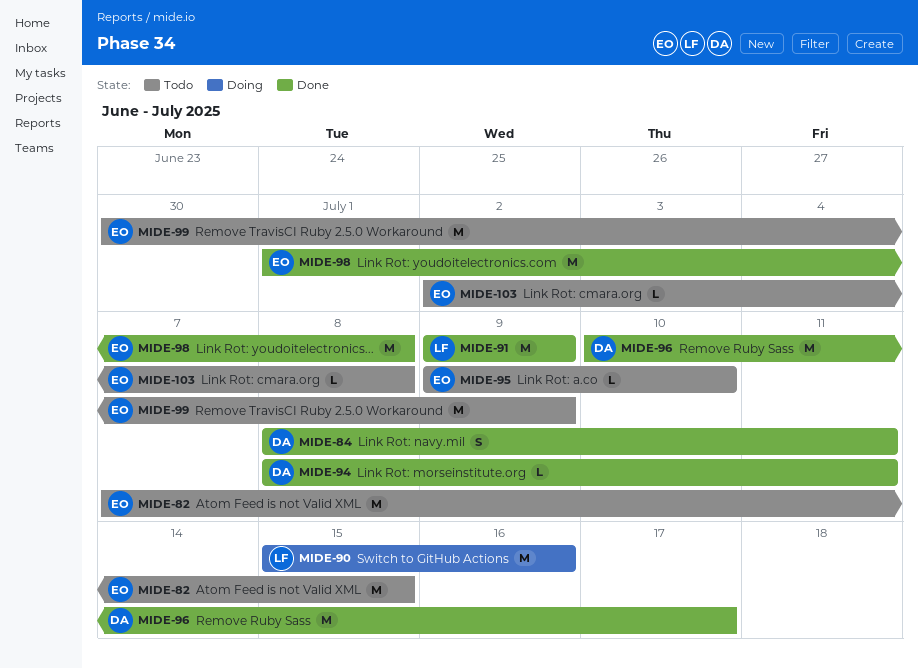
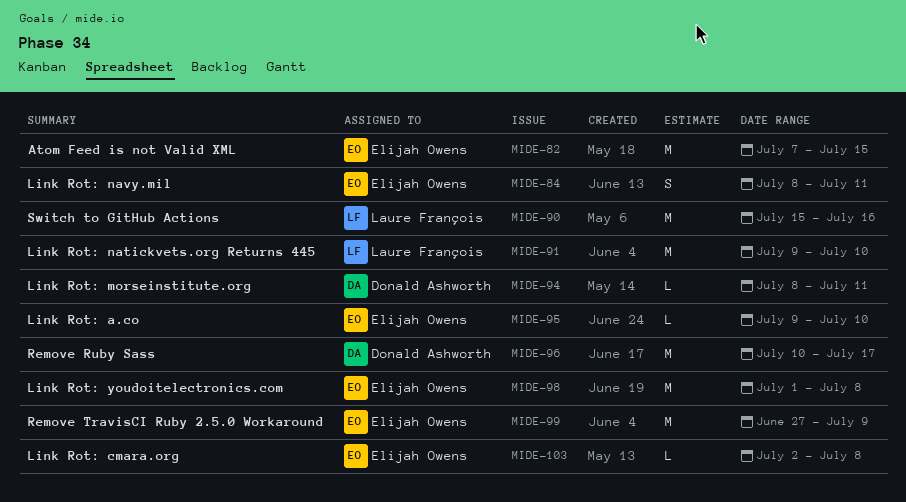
MIDE-84, owner: Donald Ashworth -> Elijah Owens
MIDE-91, due: Jul 9 -> Jul 10
MIDE-99, start: Jun 30 -> Jun 27

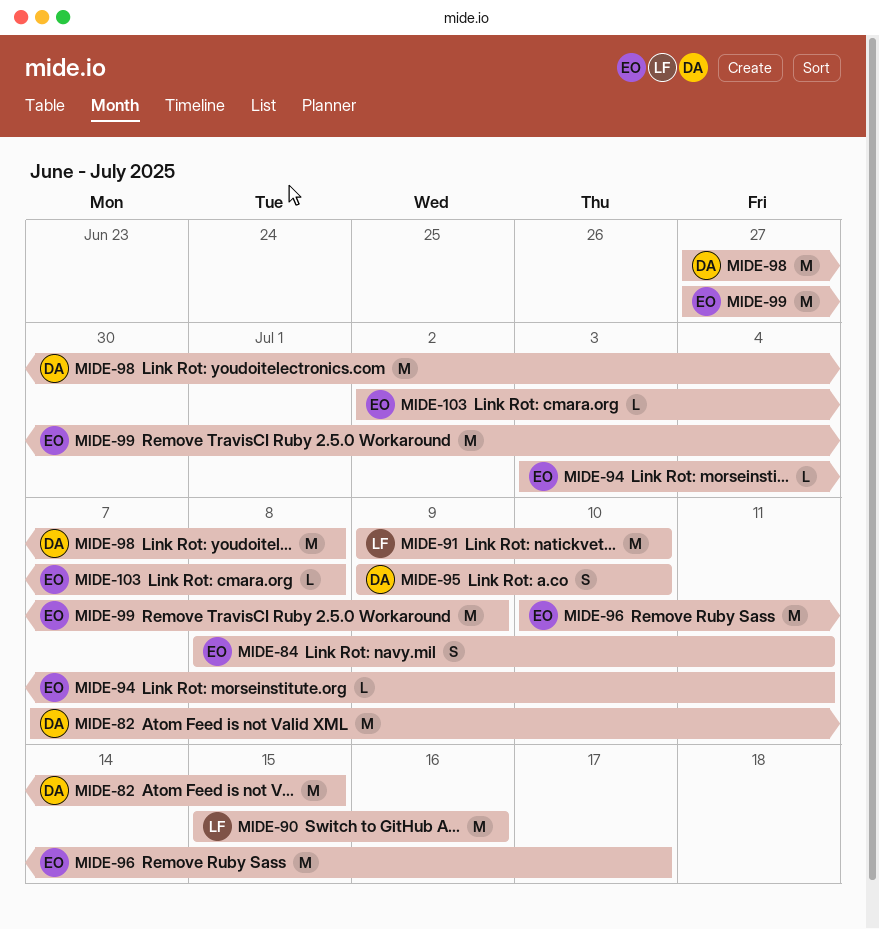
MIDE-82, owner: Elijah Owens -> Donald Ashworth
MIDE-94, owner: Donald Ashworth -> Elijah Owens
MIDE-94, start: Jul 8 -> Jul 3
MIDE-95, owner: Elijah Owens -> Donald Ashworth
MIDE-95, estimate: L -> S
MIDE-96, owner: Donald Ashworth -> Elijah Owens
MIDE-98, owner: Elijah Owens -> Donald Ashworth
MIDE-98, start: Jul 1 -> Jun 27

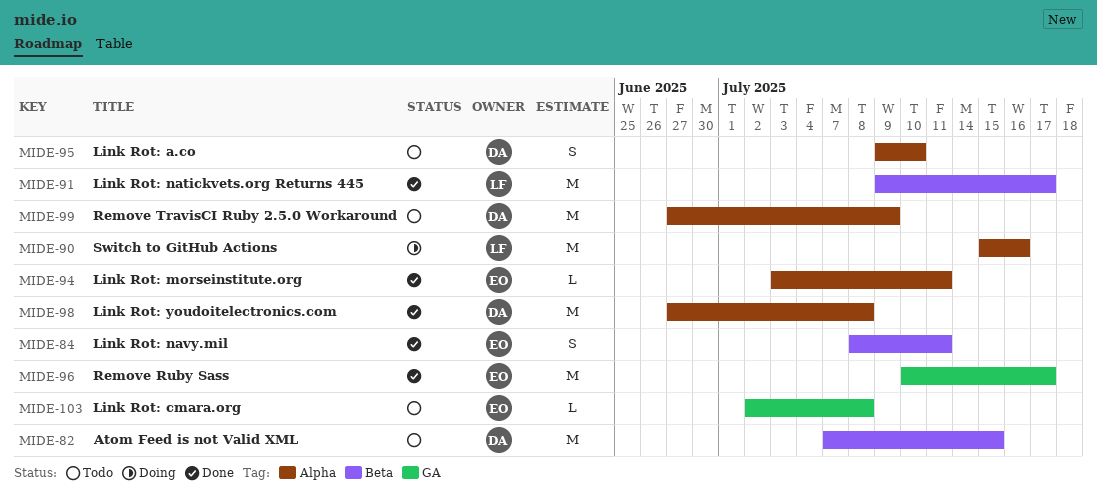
MIDE-91, due: Jul 10 -> Jul 17
MIDE-99, owner: EO -> DA

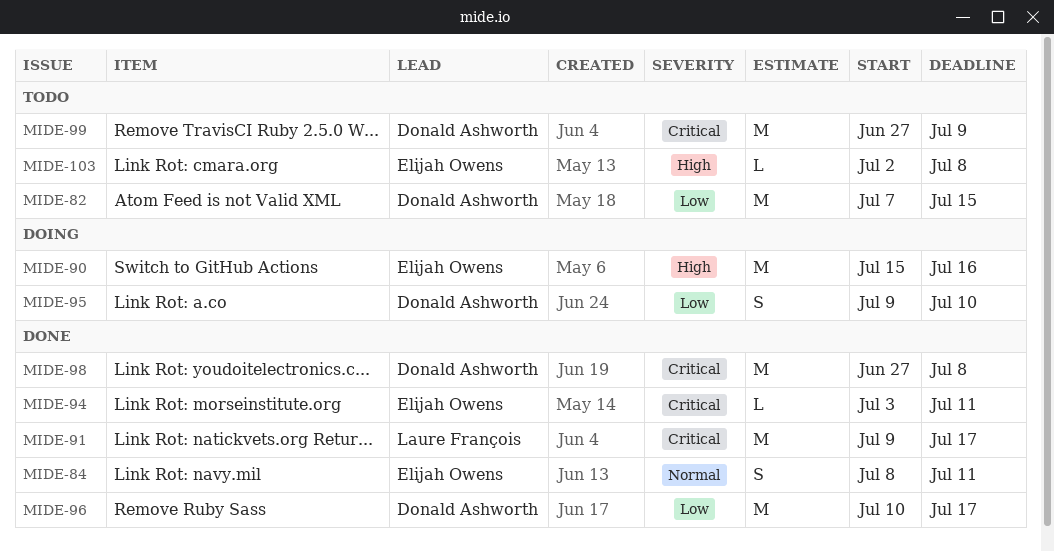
MIDE-90, owner: Laure François -> Elijah Owens
MIDE-95, status: Todo -> Doing
MIDE-96, owner: Elijah Owens -> Donald Ashworth

